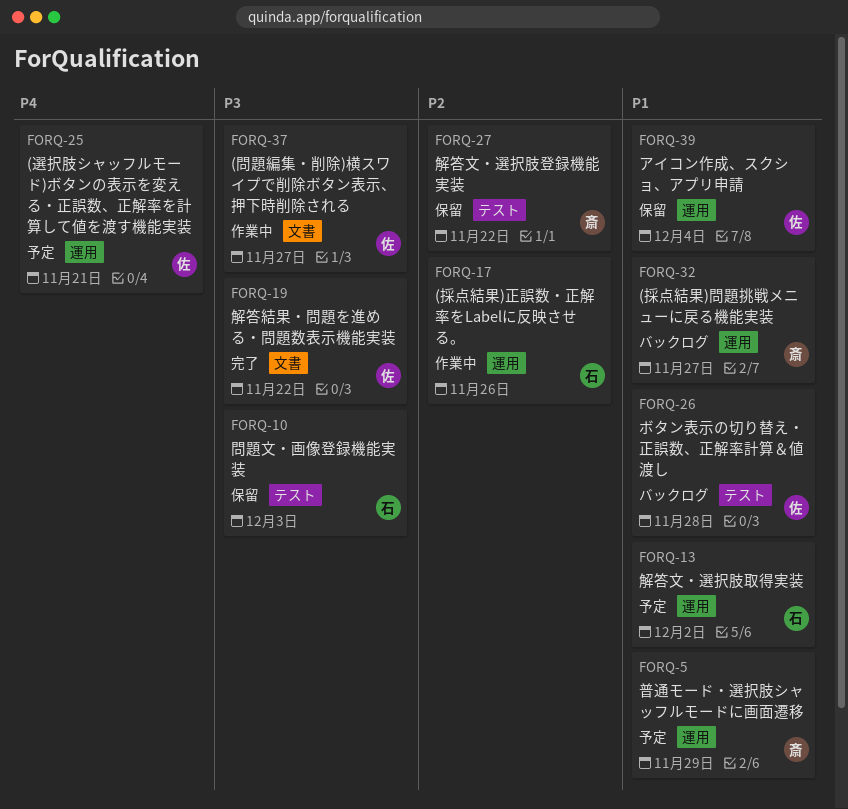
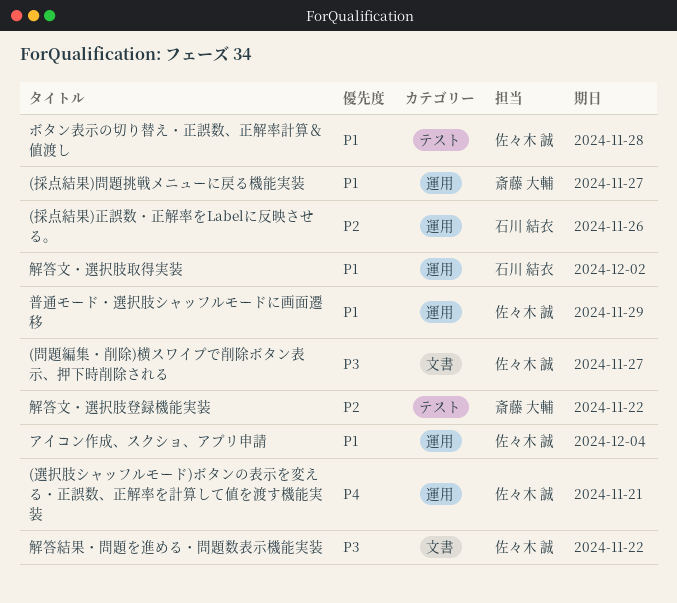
問題文・画像登録機能実装: present -> none
普通モード・選択肢シャッフルモードに画面遷移, owner: 斎藤 大輔 -> 佐々木 誠

